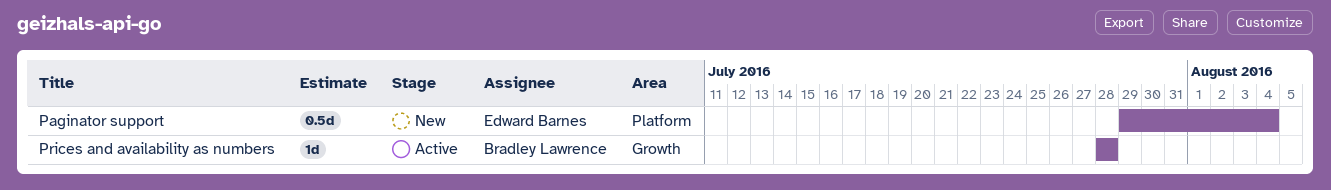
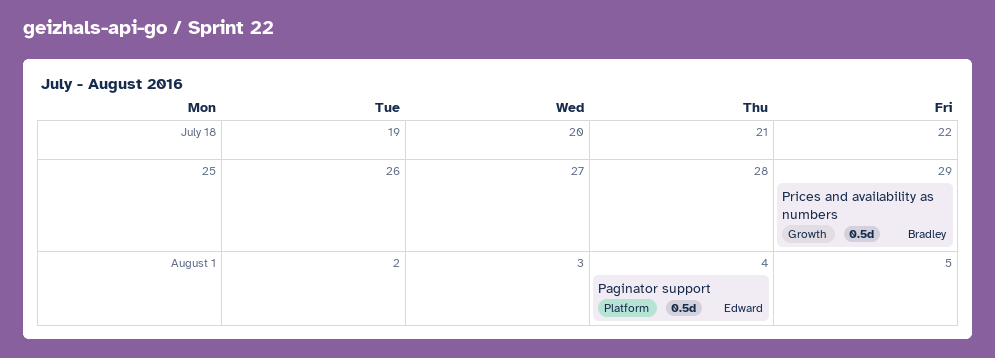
Prices and availability as numbers, estimate: 1d -> 0.5d
Prices and availability as numbers, due: Jul 28 -> Jul 29

